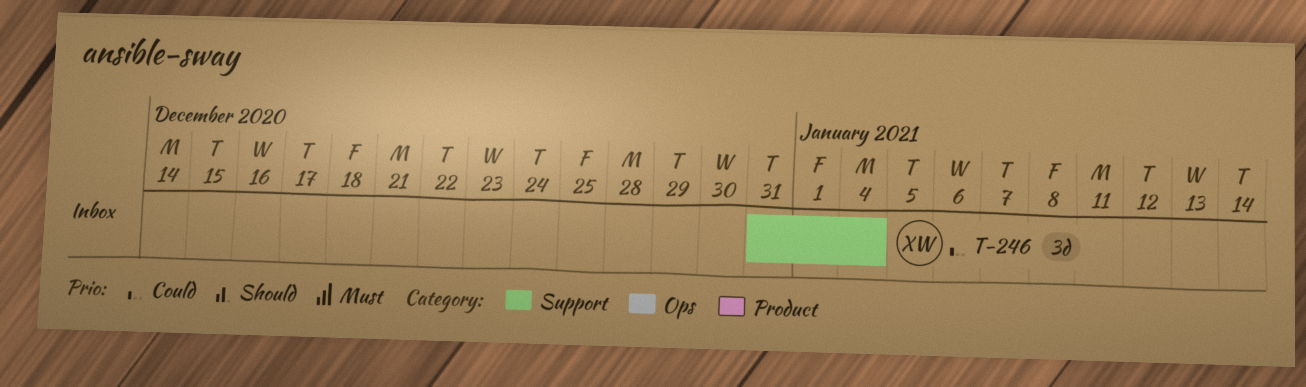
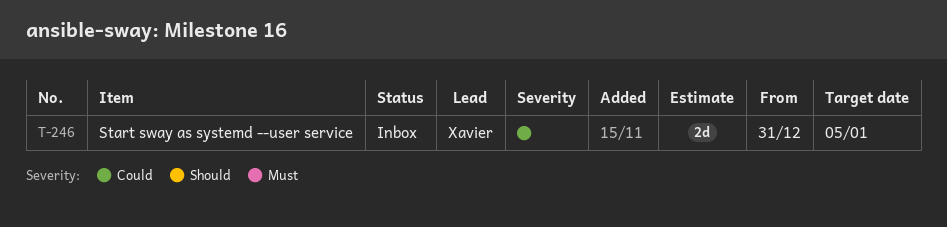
T-246, estimate: 3d -> 2d
T-246, due: Jan 4 -> Jan 5

